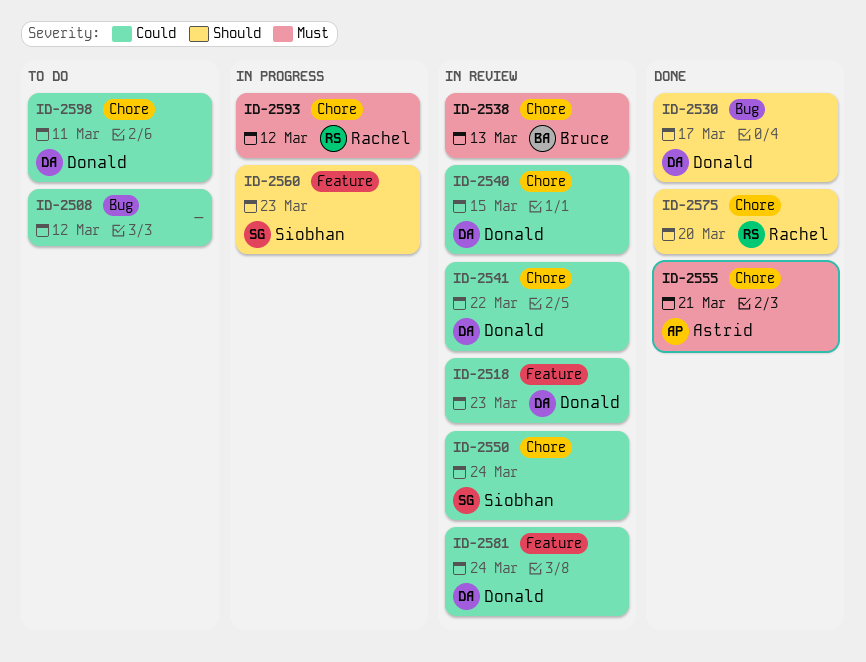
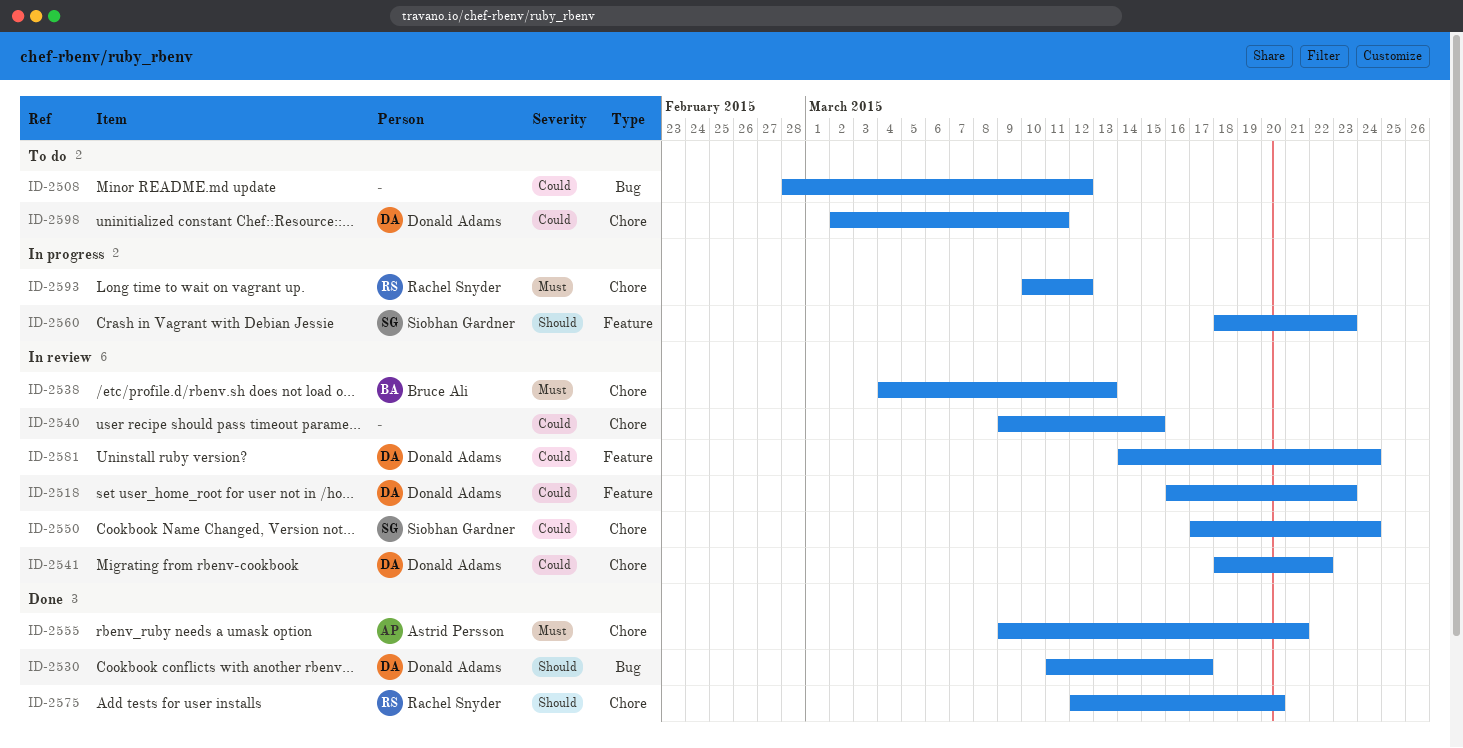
ID-2540, owner: Donald Adams -> none

